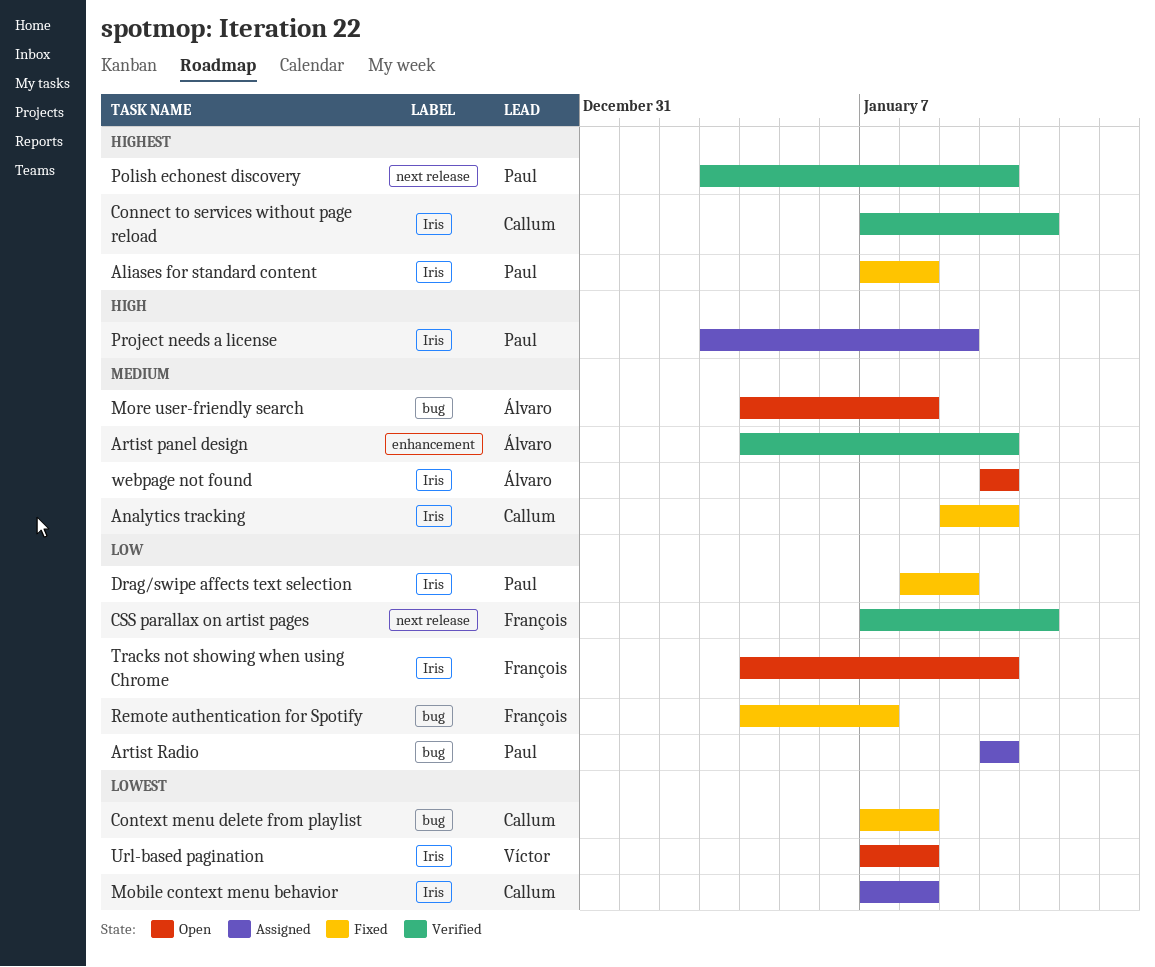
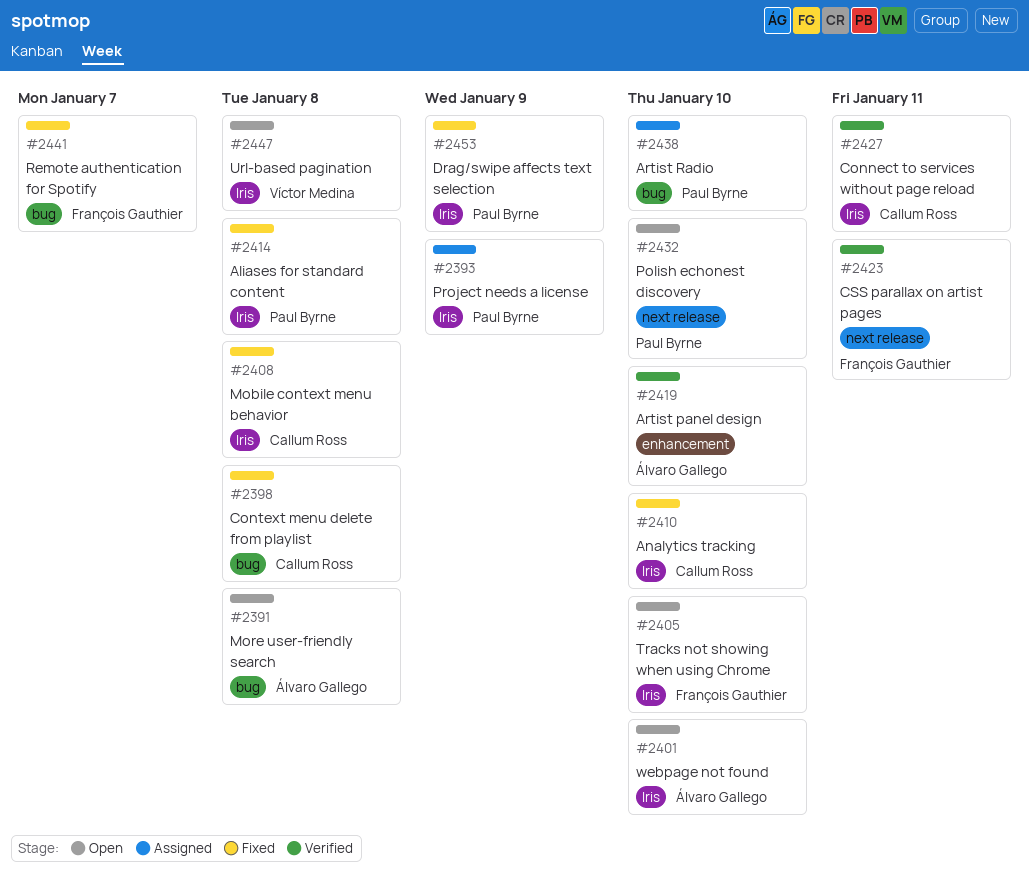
Mobile context menu behavior, status: Assigned -> Fixed
Polish echonest discovery, status: Verified -> Open

